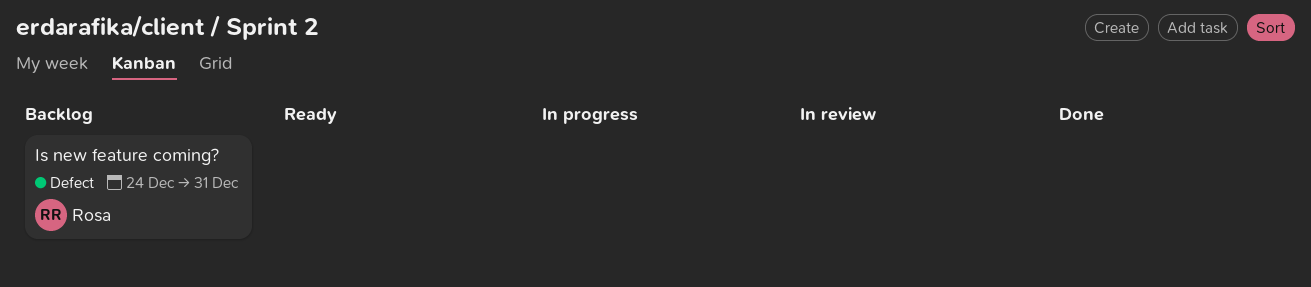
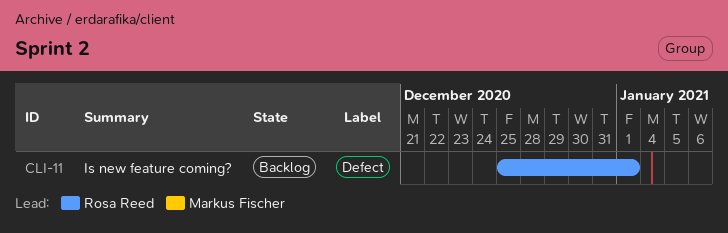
Is new feature coming?, start: Dec 24 -> Dec 25
Is new feature coming?, due: Dec 31 -> Jan 1

